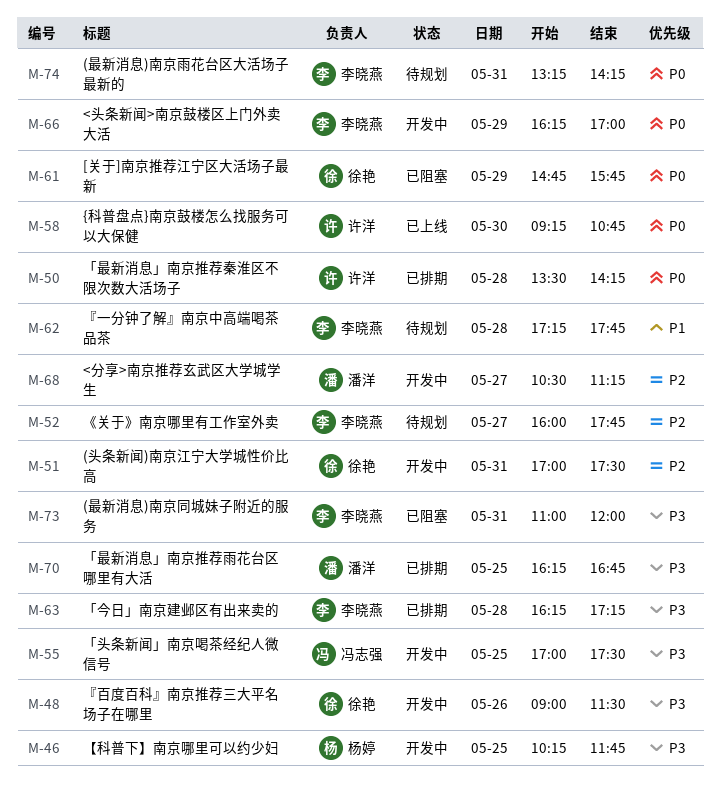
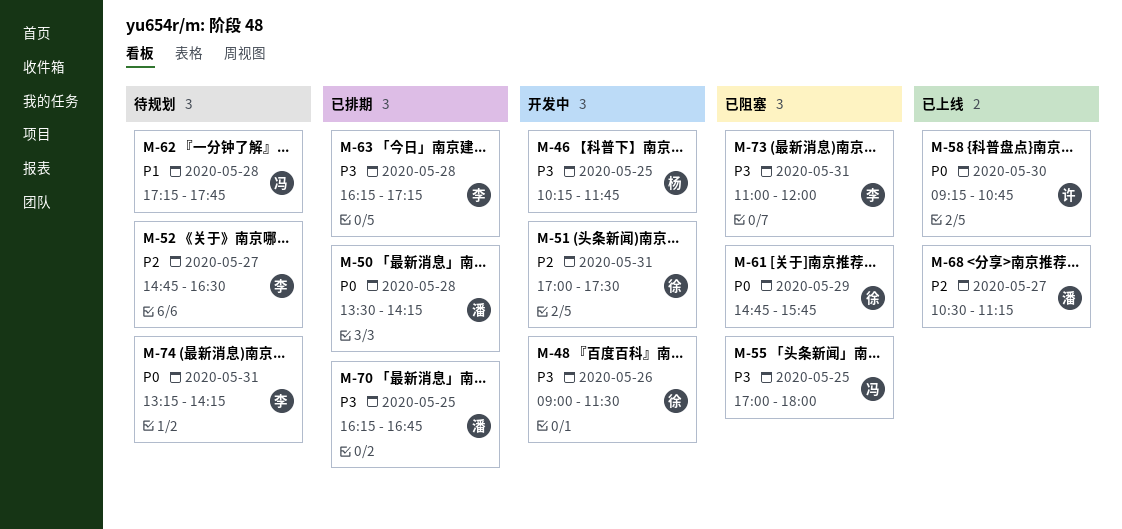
M-50, owner: 许洋 -> 潘洋
M-52, begins: 16:00 -> 14:45
M-52, ends: 17:45 -> 16:30
M-55, status: 开发中 -> 已阻塞
M-55, ends: 17:30 -> 18:00
M-62, owner: 李晓燕 -> 冯志强
M-66: present -> none
M-68, status: 开发中 -> 已上线

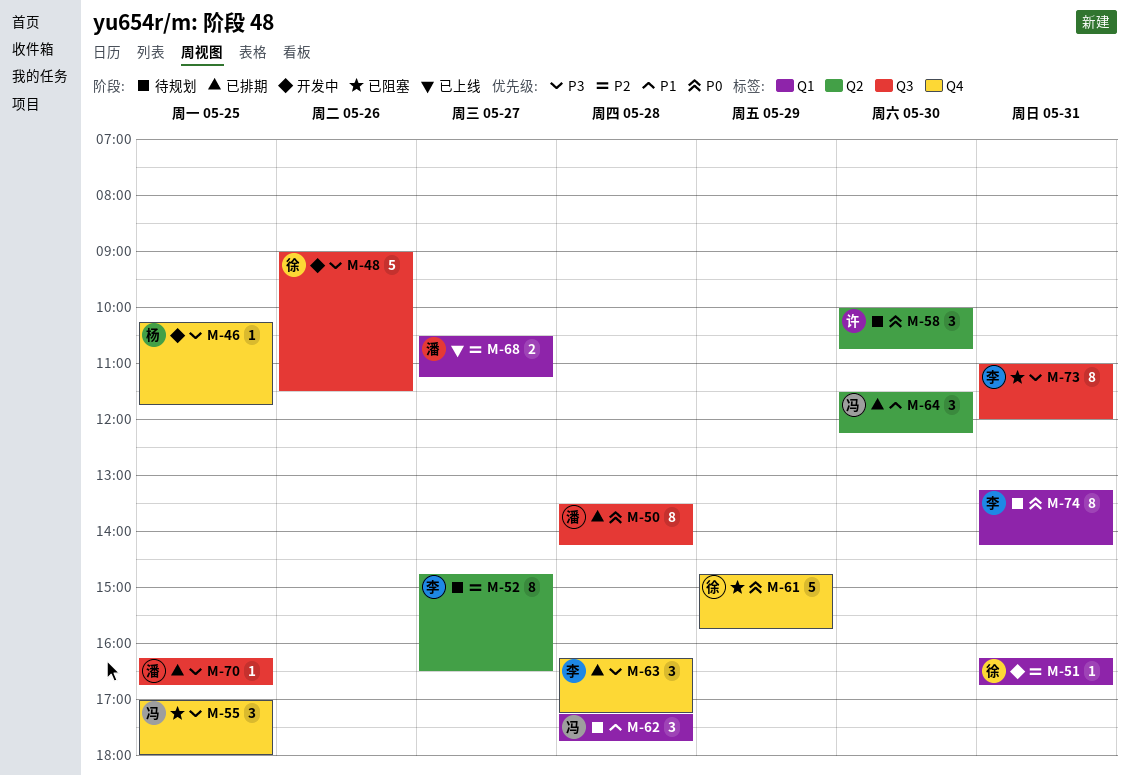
M-51, begins: 17:00 -> 16:15
M-51, ends: 17:30 -> 16:45
M-58, status: 已上线 -> 待规划
M-58, begins: 09:15 -> 10:00
M-64: none -> present

